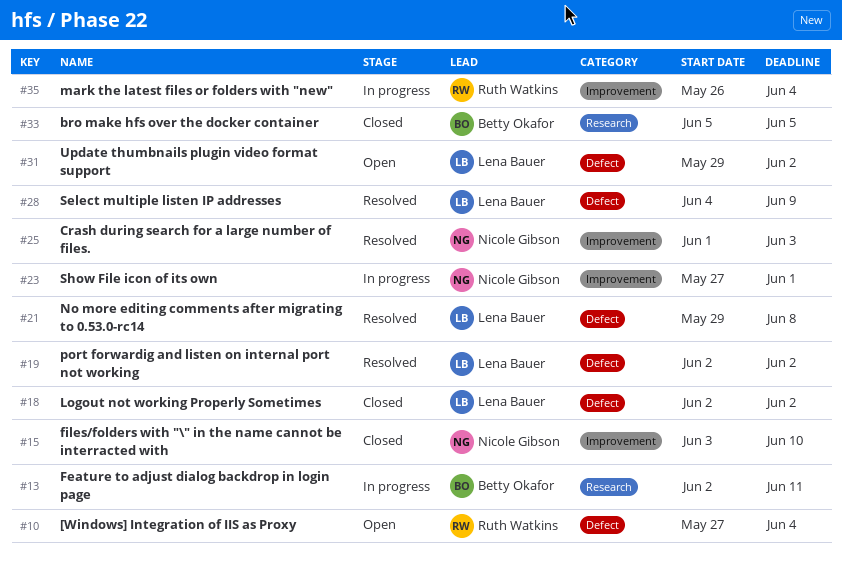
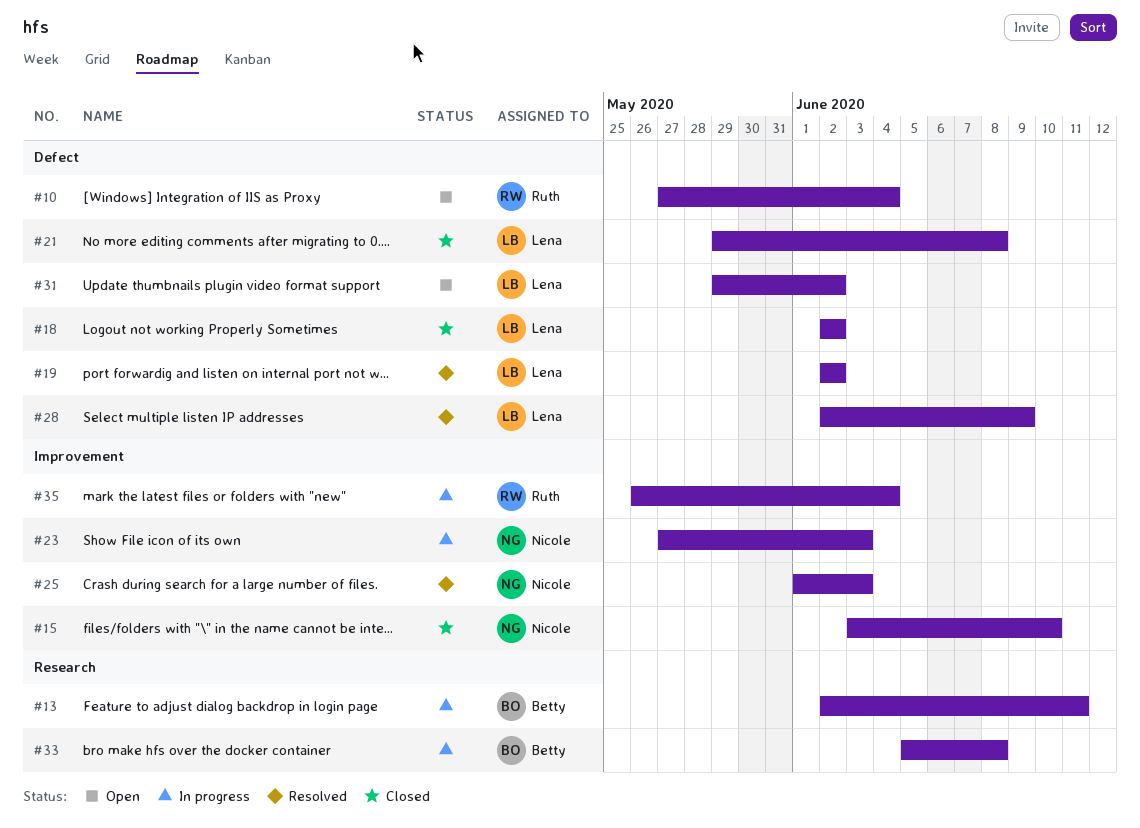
#21, status: Resolved -> Closed
#23, due: Jun 1 -> Jun 3
#28, start: Jun 4 -> Jun 2
#33, status: Closed -> In progress
#33, due: Jun 5 -> Jun 8

